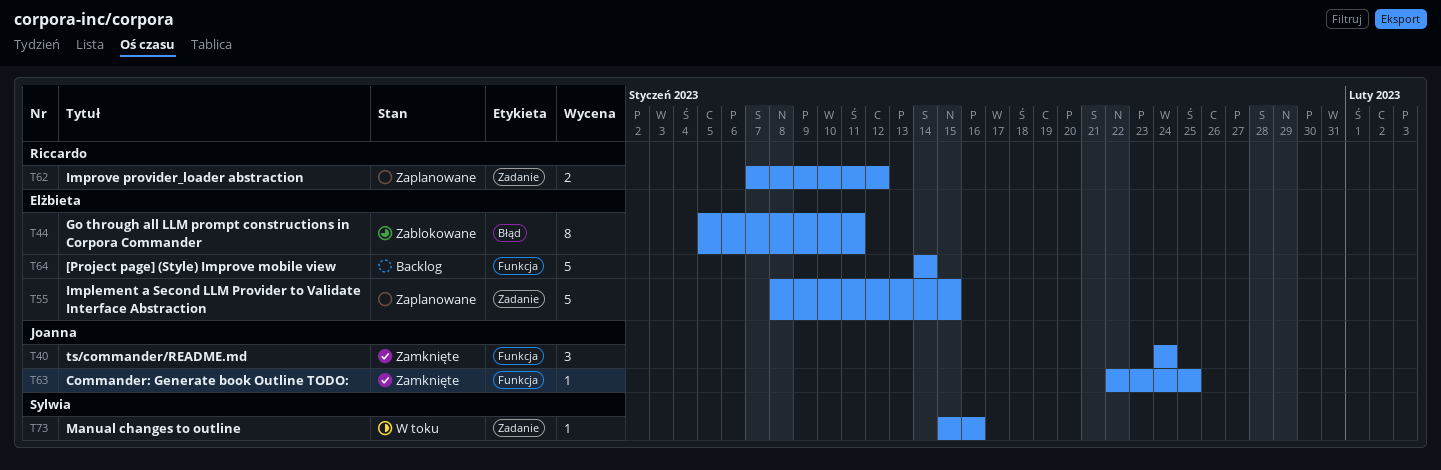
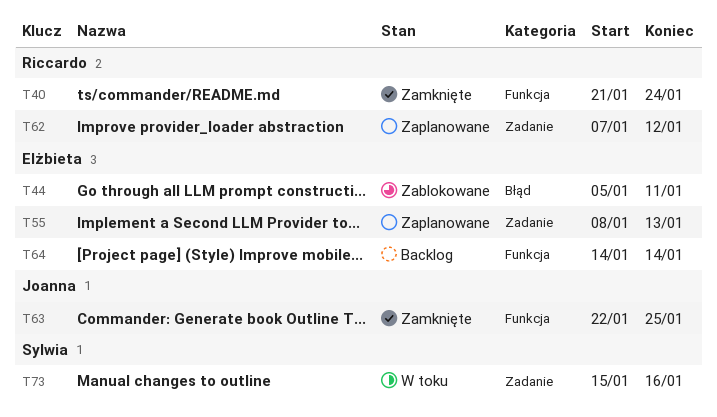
T40, owner: Joanna -> Riccardo
T40, start: Jan 24 -> Jan 21
T55, due: Jan 15 -> Jan 13

